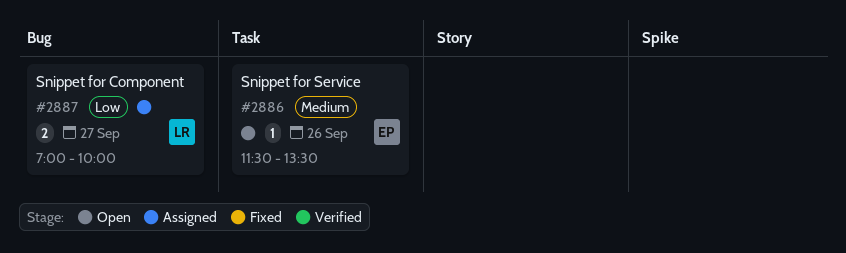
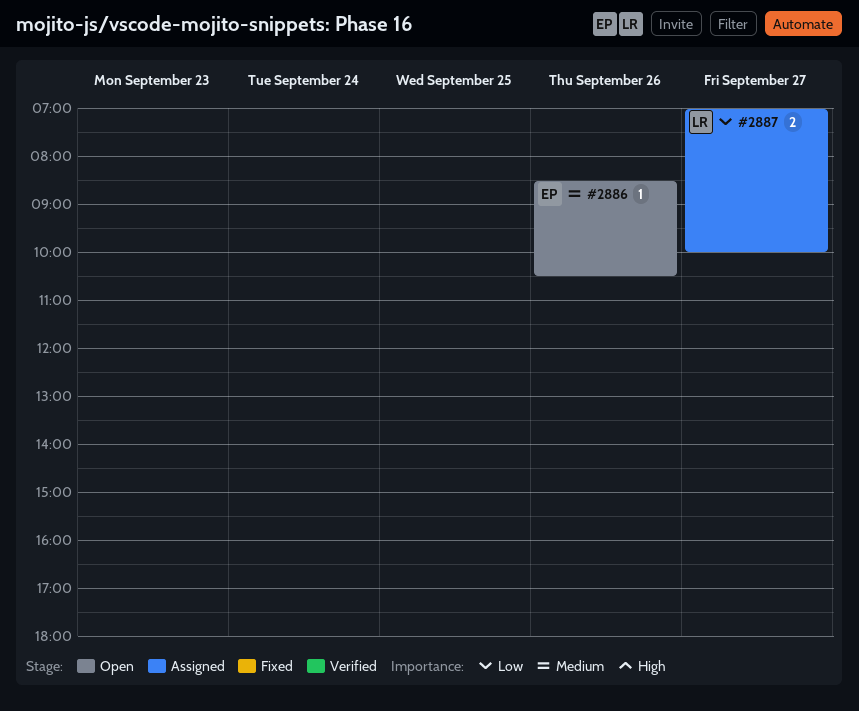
#2886, begins: 11:30 -> 08:30
#2886, ends: 13:30 -> 10:30

